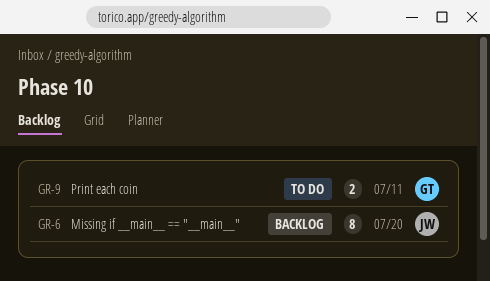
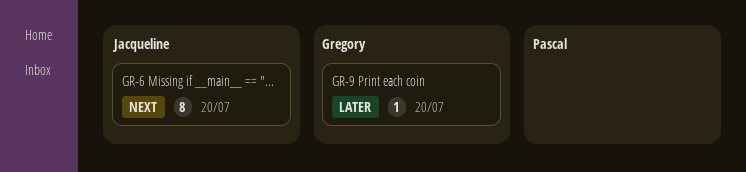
GR-9, estimate: 2 -> 1
GR-9, due: Jul 11 -> Jul 20

